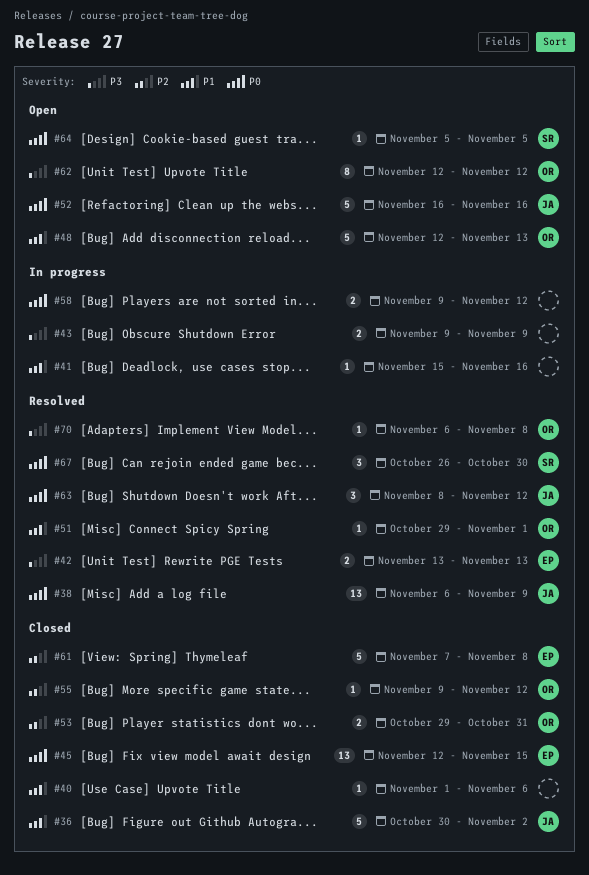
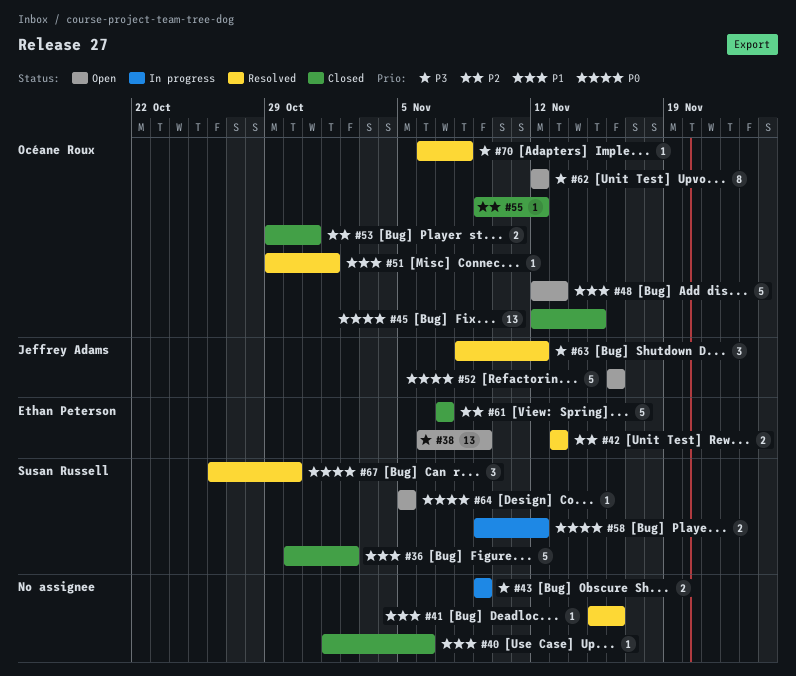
#36, owner: Jeffrey Adams -> Susan Russell
#38, status: Resolved -> Open
#38, owner: Jeffrey Adams -> Ethan Peterson
#38, priority: P0 -> P3
#41, status: In progress -> Resolved
#42, priority: P3 -> P2
#45, owner: Ethan Peterson -> Océane Roux
#58, owner: none -> Susan Russell
#61, due: Nov 8 -> Nov 7
#63, priority: P0 -> P3

